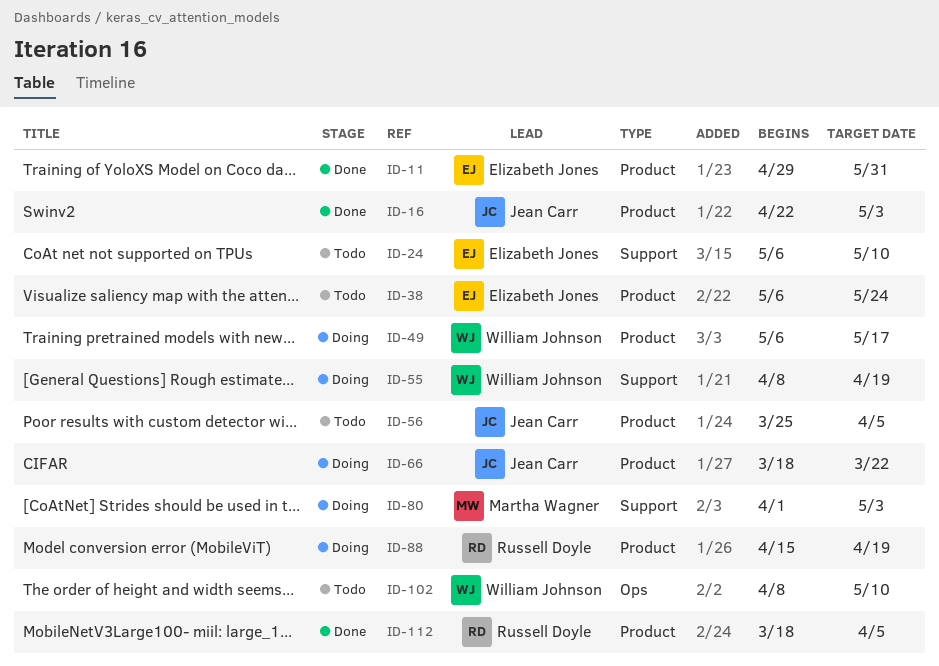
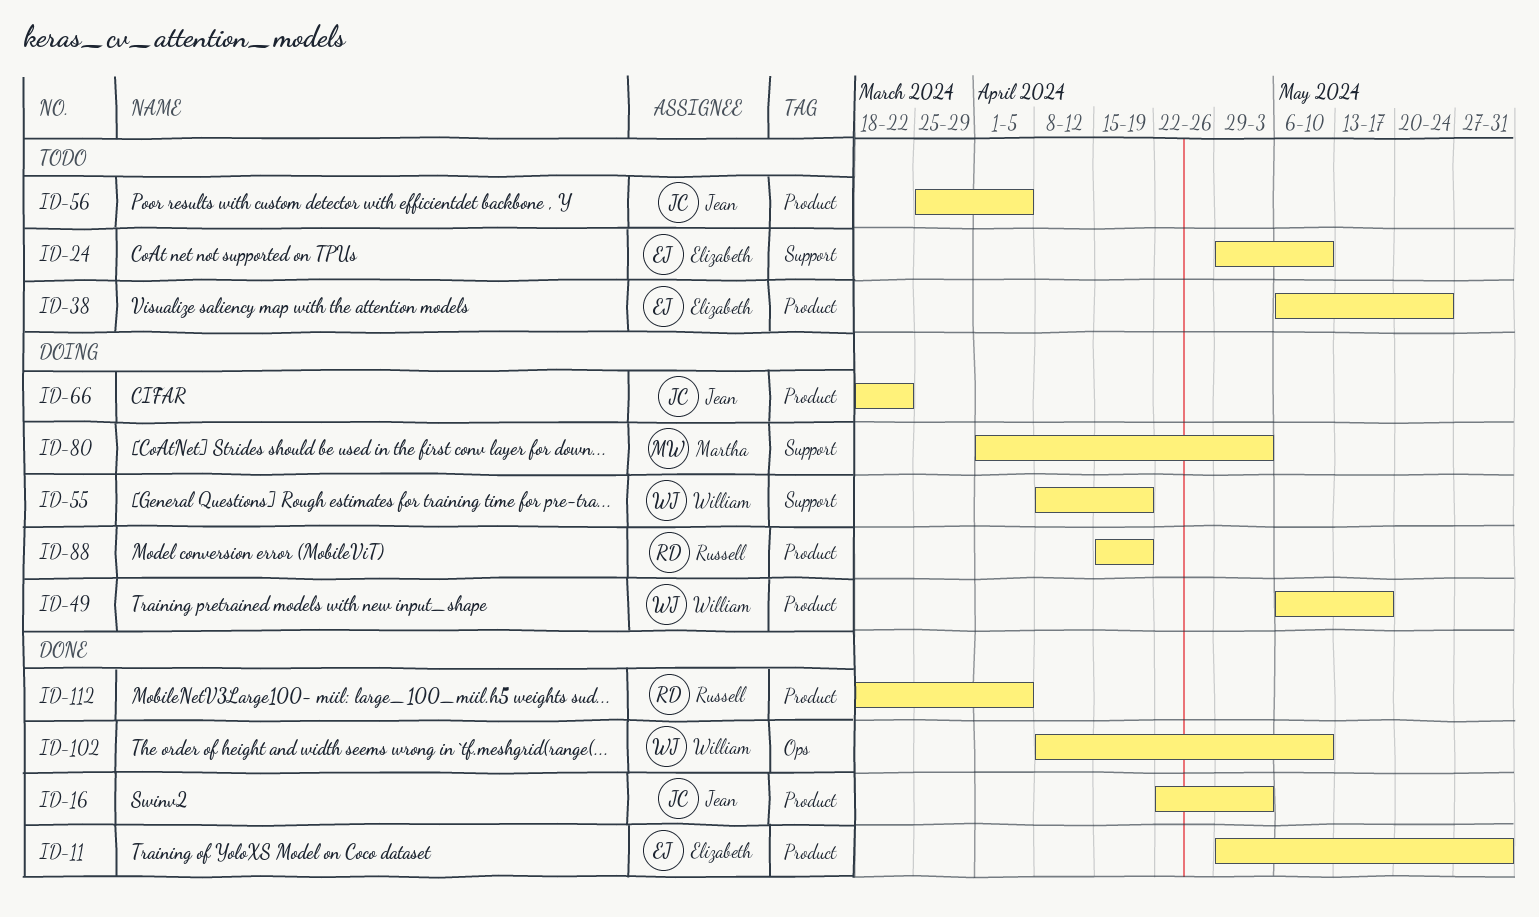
ID-24, start: May 6 -> Apr 29
ID-102, status: Todo -> Done

